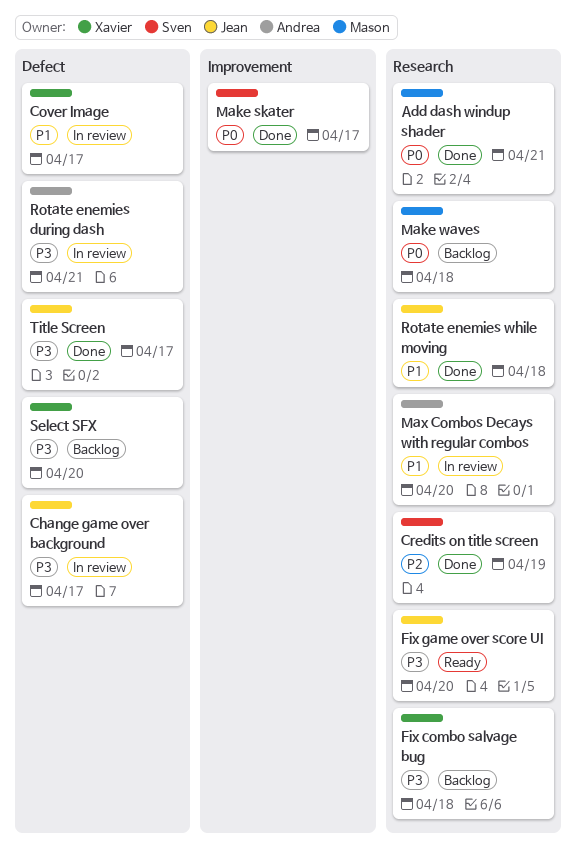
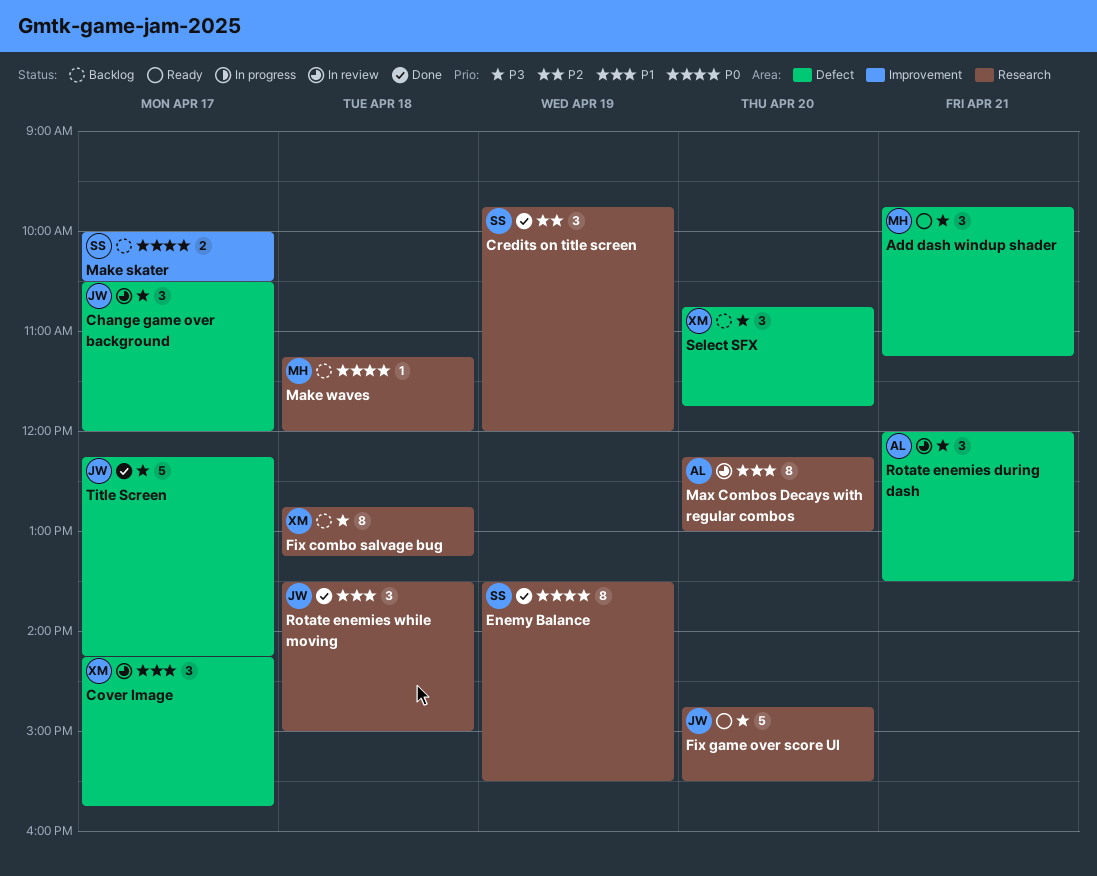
Add dash windup shader, status: Done -> Ready
Add dash windup shader, priority: P0 -> P3
Add dash windup shader, label: Research -> Defect
Enemy Balance: none -> present
Make skater, status: Done -> Backlog

